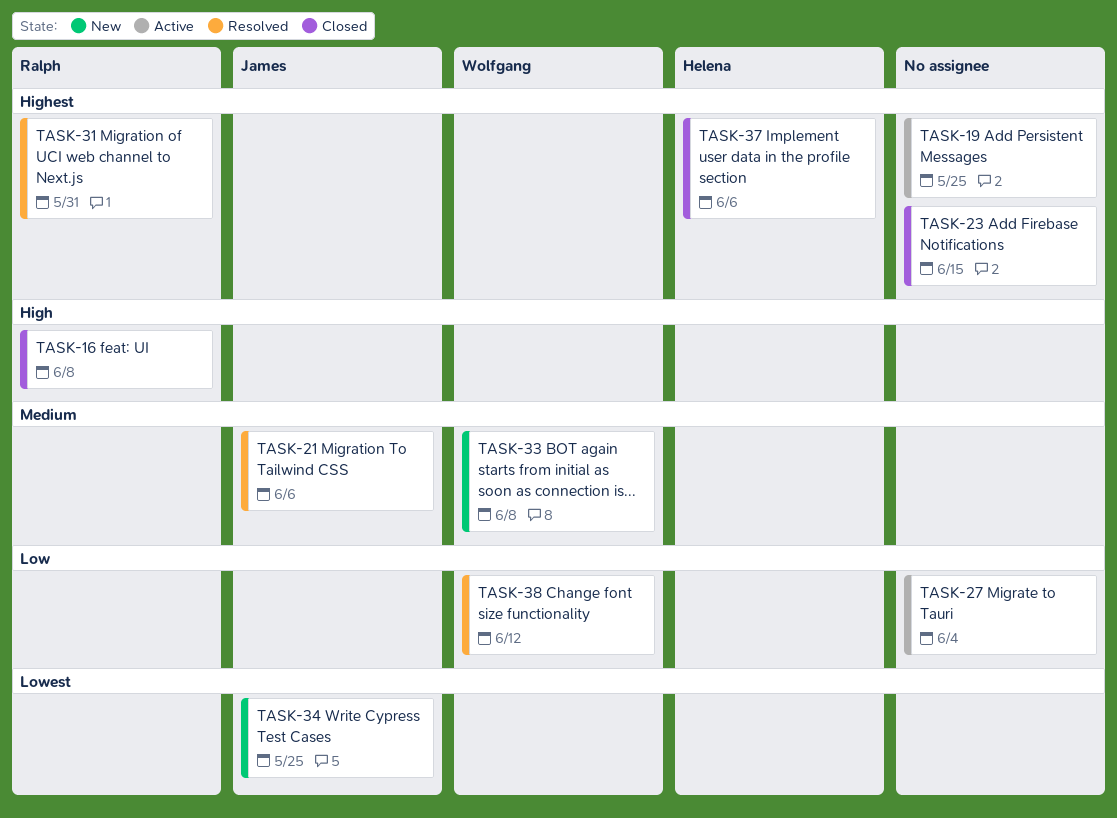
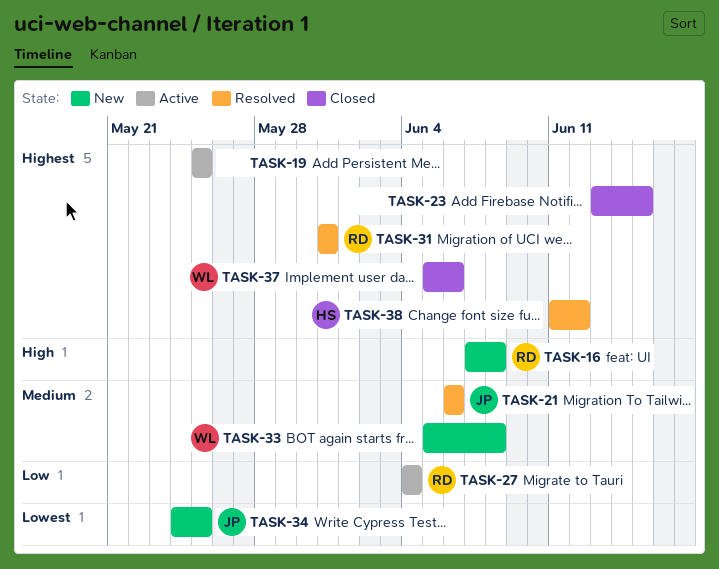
TASK-16, status: Closed -> New
TASK-27, owner: none -> Ralph
TASK-37, owner: Helena -> Wolfgang
TASK-38, owner: Wolfgang -> Helena
TASK-38, priority: Low -> Highest

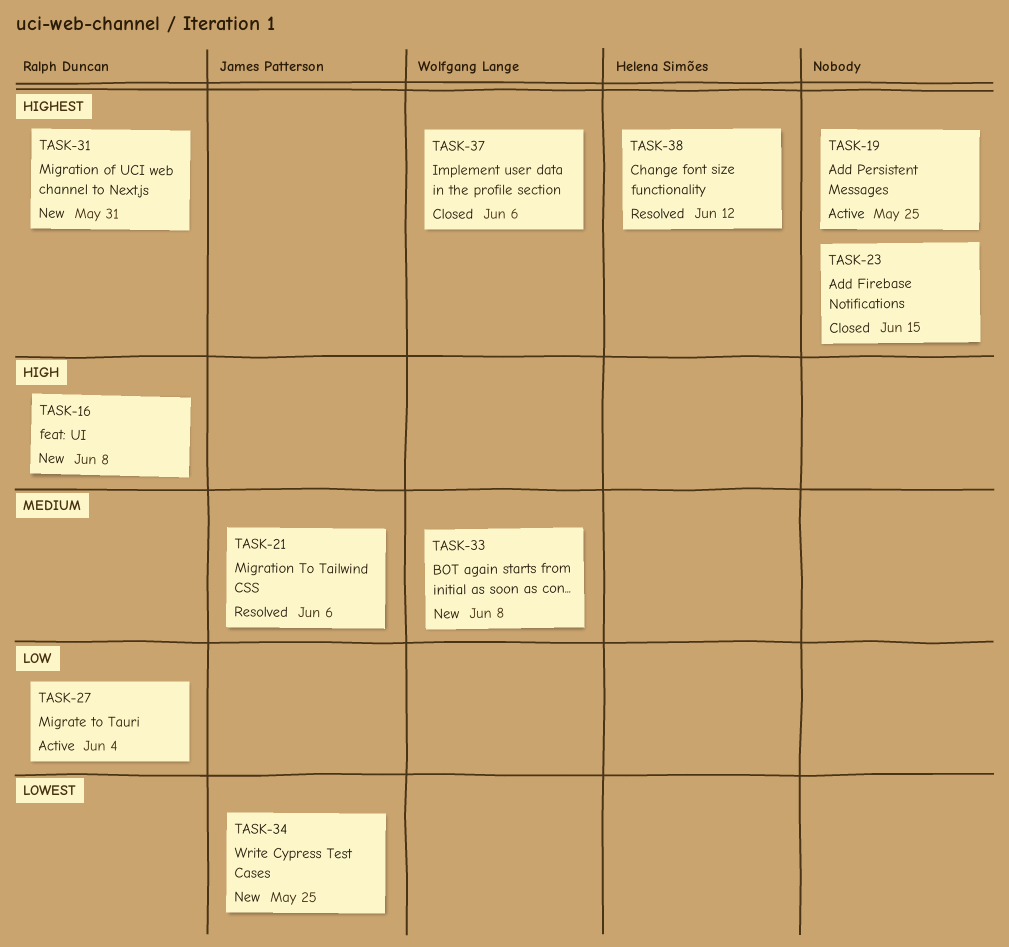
TASK-31, status: Resolved -> New

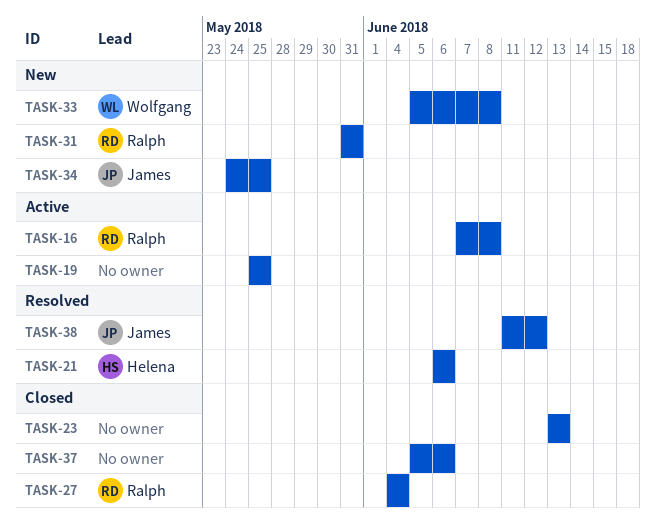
TASK-16, status: New -> Active
TASK-21, owner: James Patterson -> Helena Simões
TASK-23, due: Jun 15 -> Jun 13
TASK-27, status: Active -> Closed
TASK-37, owner: Wolfgang Lange -> none
TASK-38, owner: Helena Simões -> James Patterson

